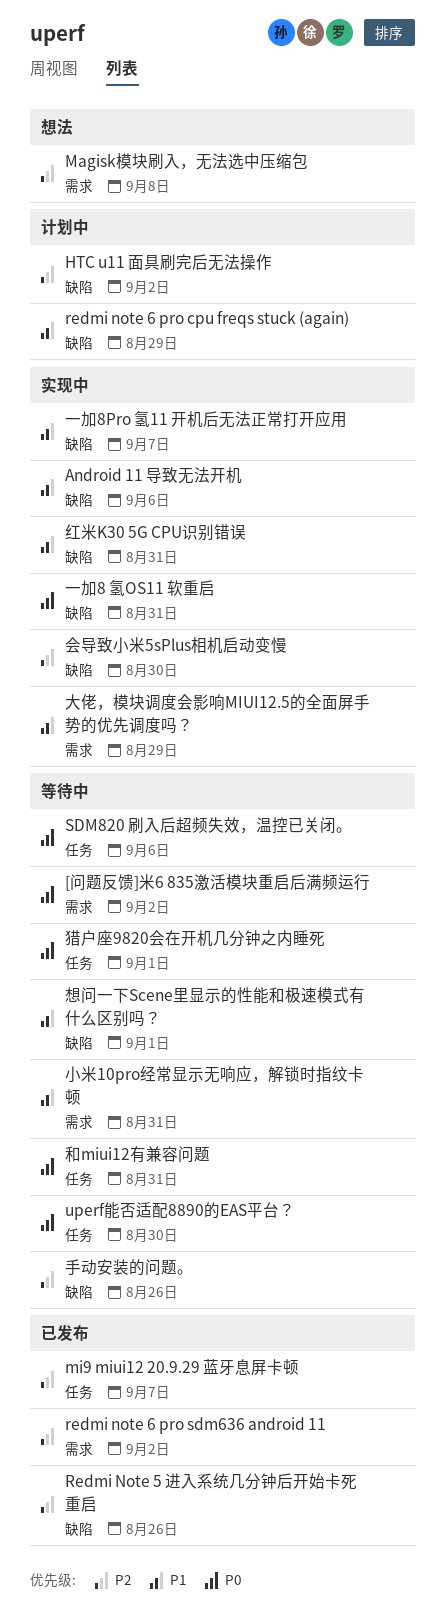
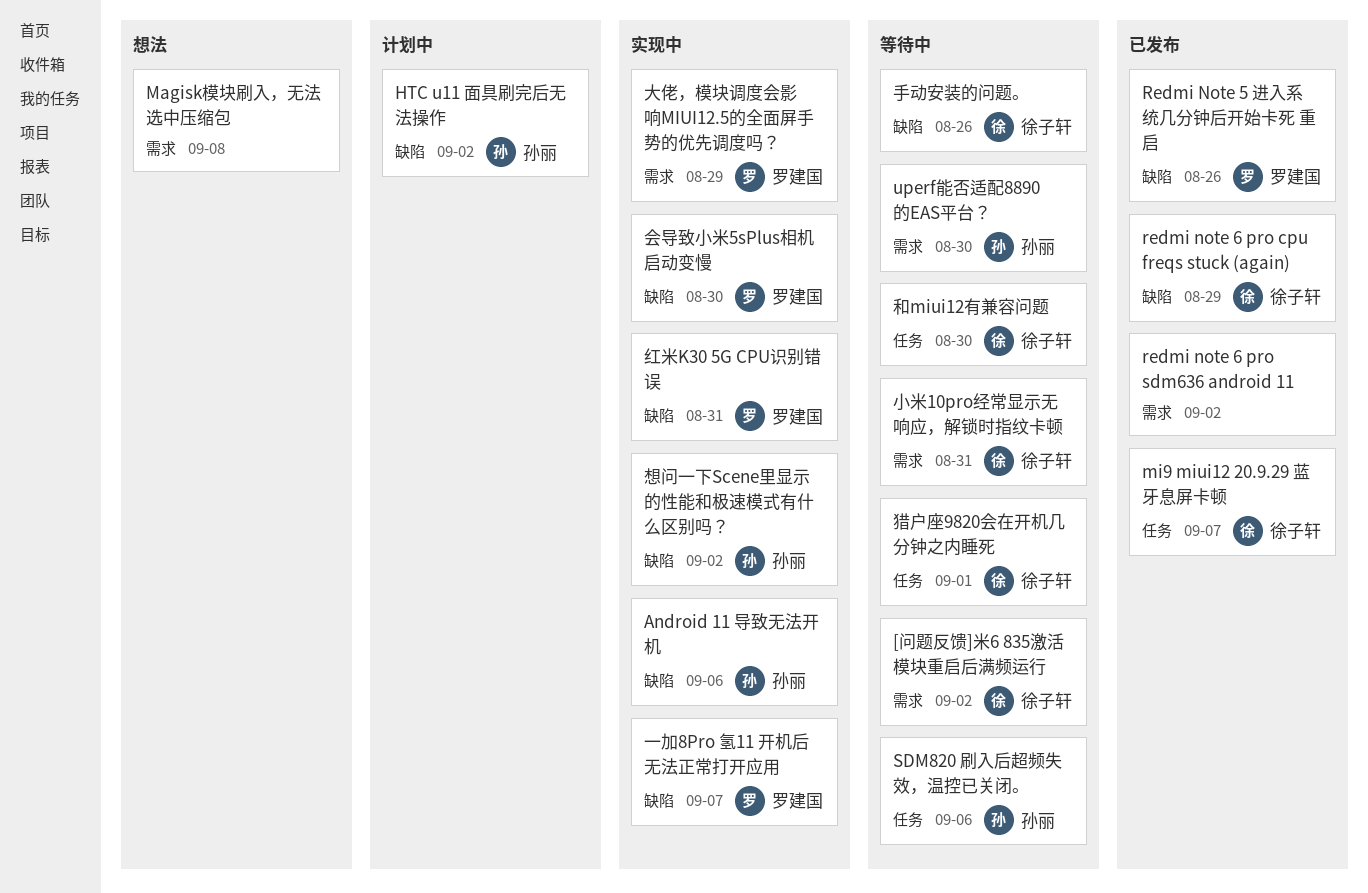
redmi note 6 pro cpu freqs stuck (again), status: 计划中 -> 已发布
uperf能否适配8890的EAS平台？, label: 任务 -> 需求
一加8 氢OS11 软重启: present -> none
和miui12有兼容问题, due: Aug 31 -> Aug 30
想问一下Scene里显示的性能和极速模式有什么区别吗？, status: 等待中 -> 实现中
想问一下Scene里显示的性能和极速模式有什么区别吗？, due: Sep 1 -> Sep 2

